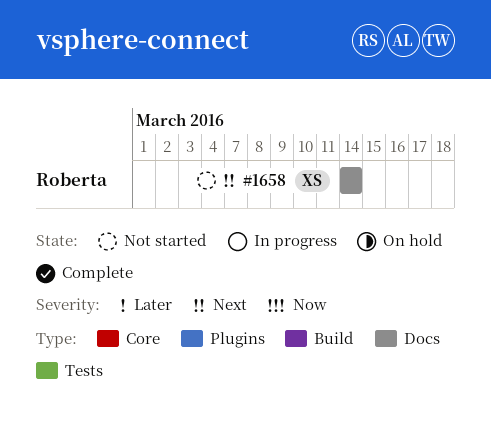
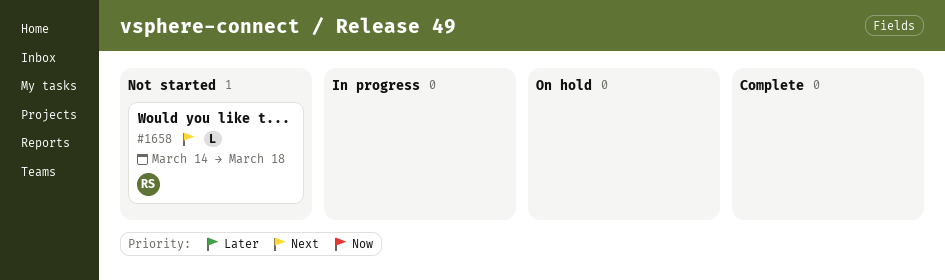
#1658, estimate: XS -> L
#1658, due: Mar 14 -> Mar 18

